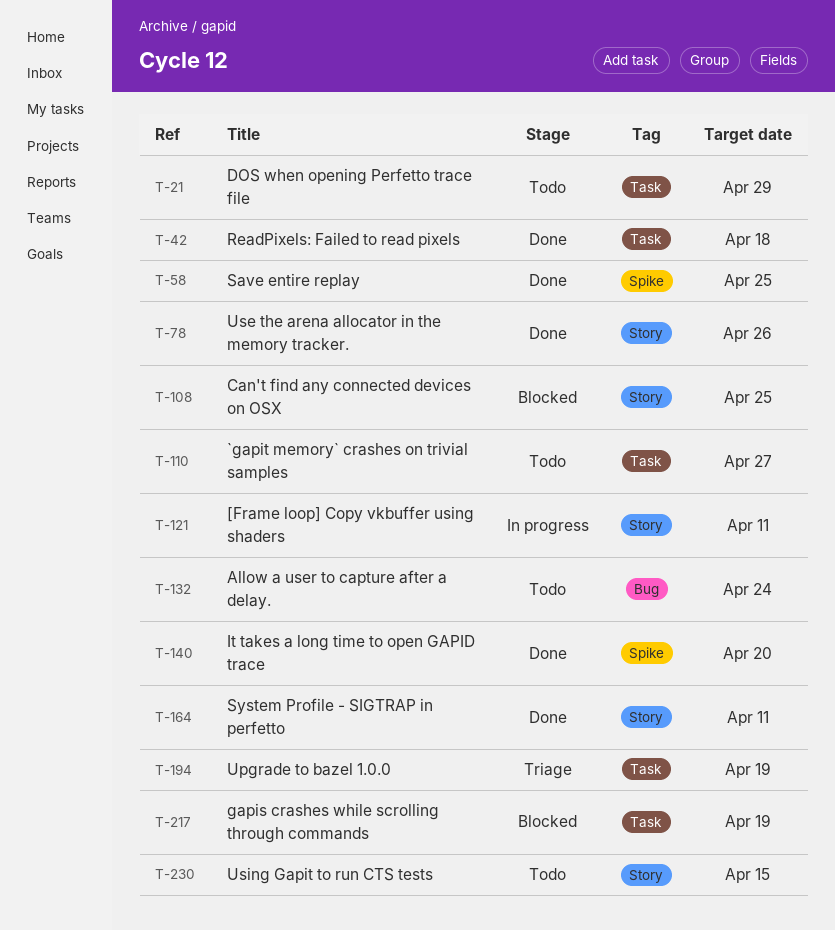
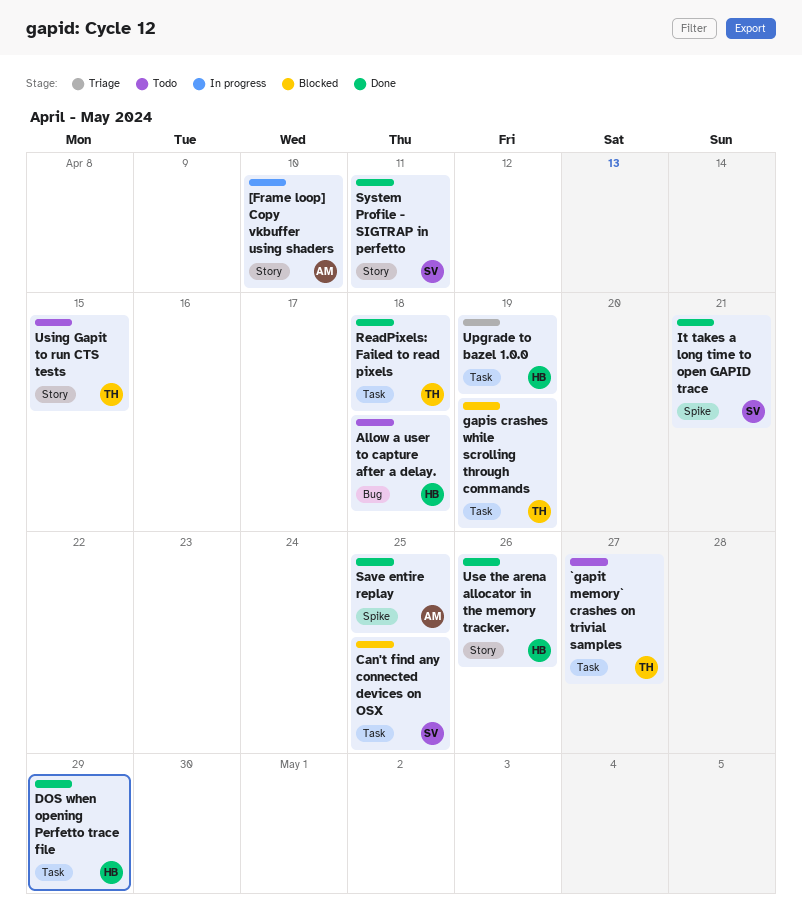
[Frame loop] Copy vkbuffer using shaders, due: Apr 11 -> Apr 10
Allow a user to capture after a delay., due: Apr 24 -> Apr 18
Can't find any connected devices on OSX, label: Story -> Task
DOS when opening Perfetto trace file, status: Todo -> Done
It takes a long time to open GAPID trace, due: Apr 20 -> Apr 21

